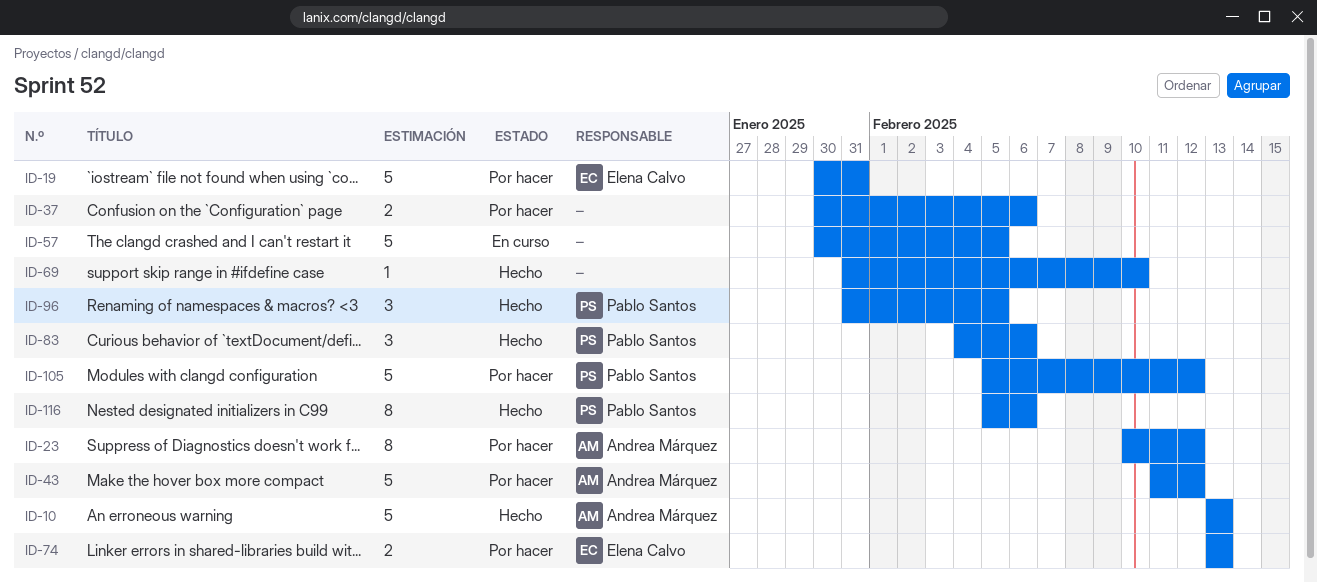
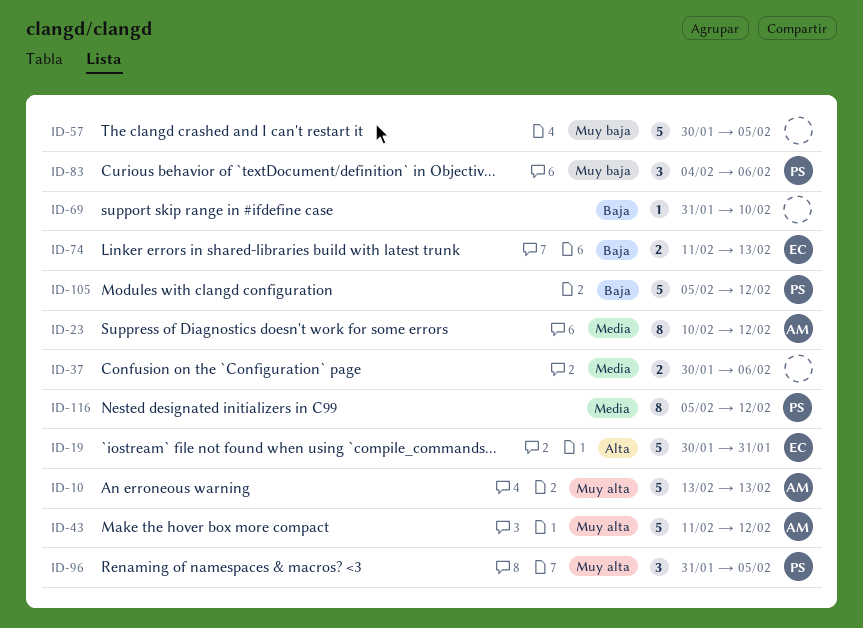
ID-74, start: Feb 13 -> Feb 11
ID-116, due: Feb 6 -> Feb 12

